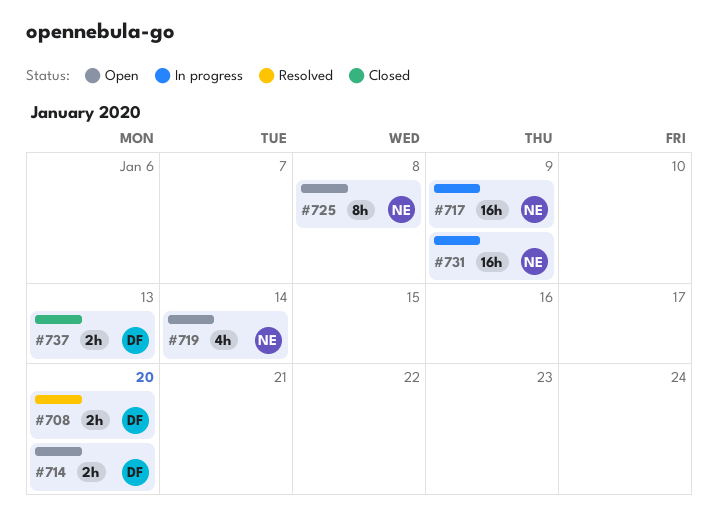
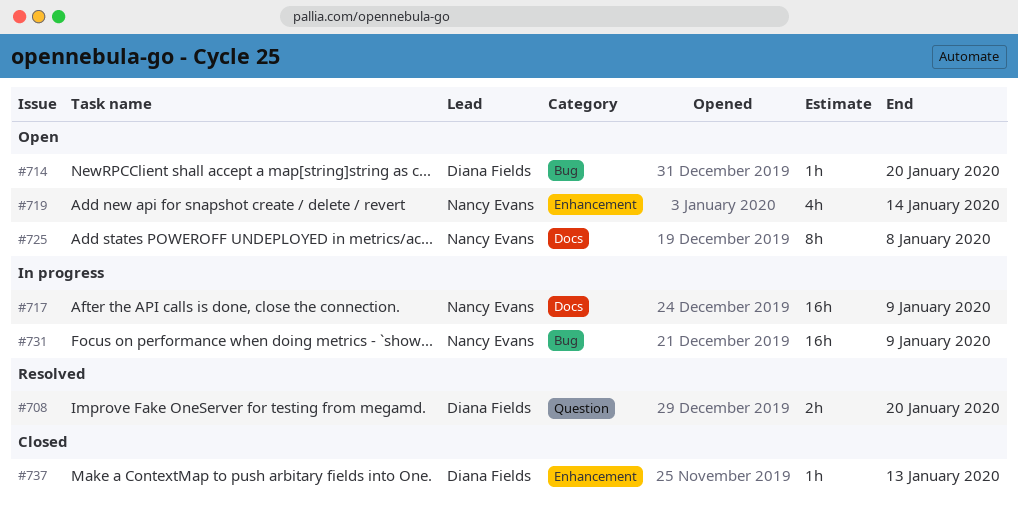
#714, estimate: 2h -> 1h
#737, estimate: 2h -> 1h

